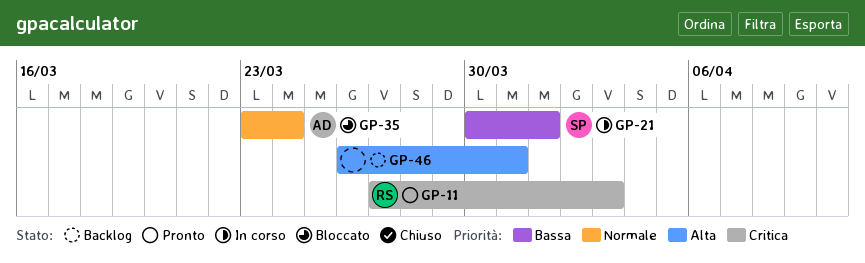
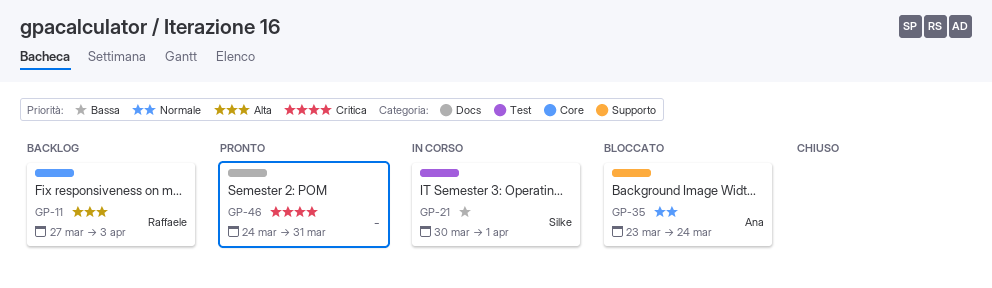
GP-11, status: Pronto -> Backlog
GP-11, priority: Critica -> Alta
GP-46, status: Backlog -> Pronto
GP-46, priority: Alta -> Critica
GP-46, start: Mar 26 -> Mar 24

